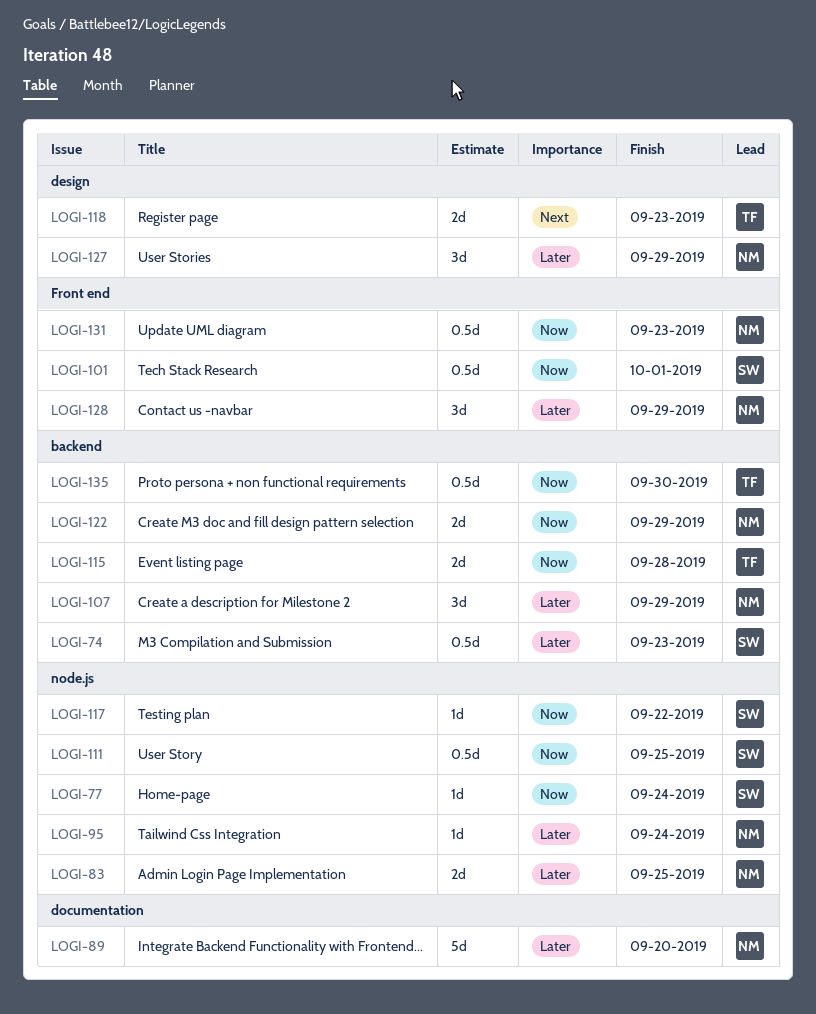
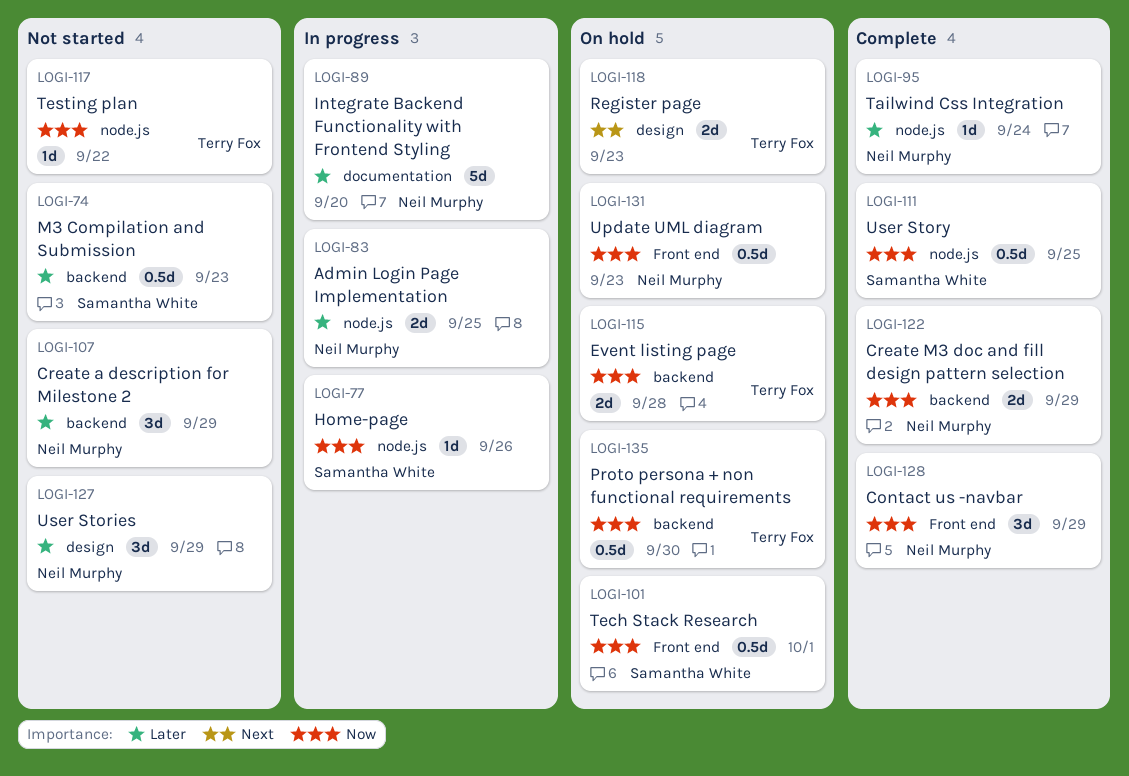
LOGI-77, due: Sep 24 -> Sep 26
LOGI-117, owner: Samantha White -> Terry Fox
LOGI-128, priority: Later -> Now

